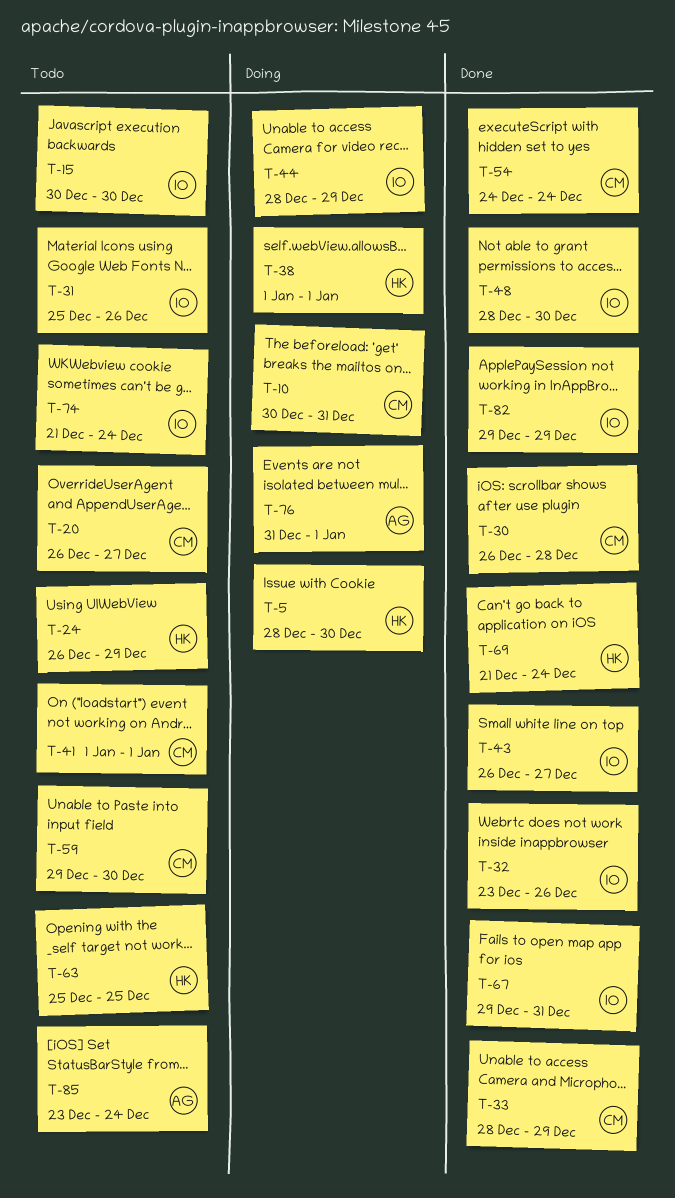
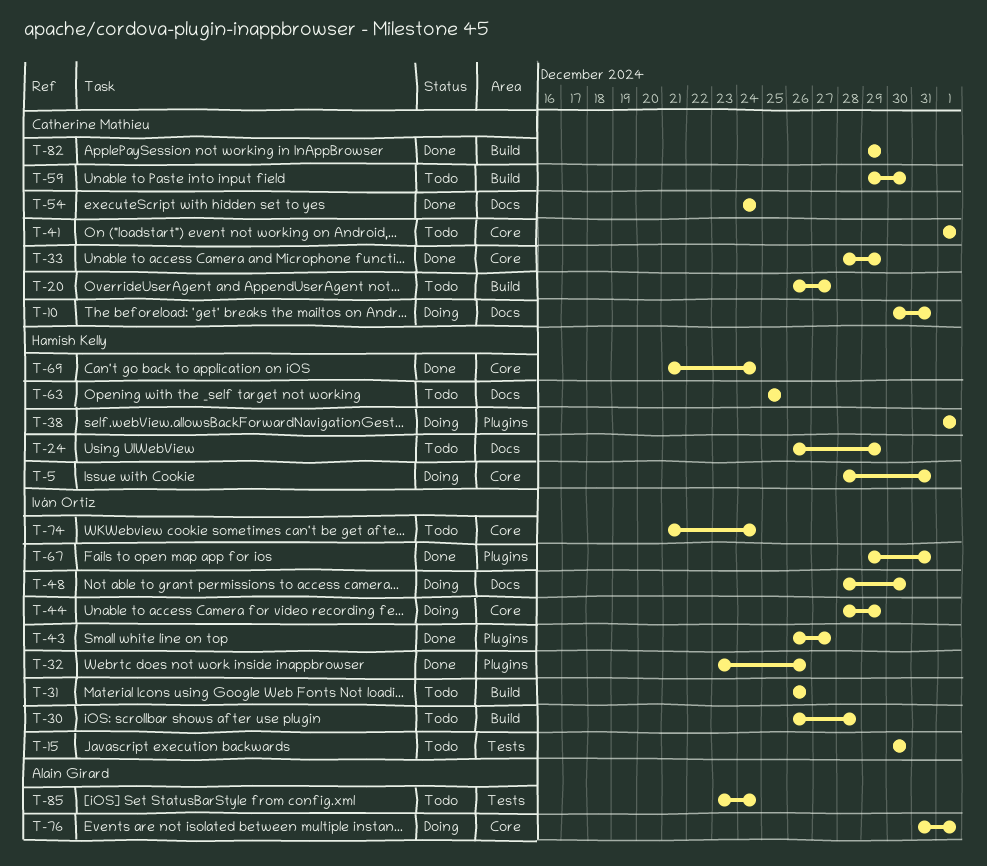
T-5, due: Dec 30 -> Dec 31
T-30, status: Done -> Todo
T-30, owner: Catherine Mathieu -> Iván Ortiz
T-31, start: Dec 25 -> Dec 26
T-48, status: Done -> Doing
T-82, owner: Iván Ortiz -> Catherine Mathieu

